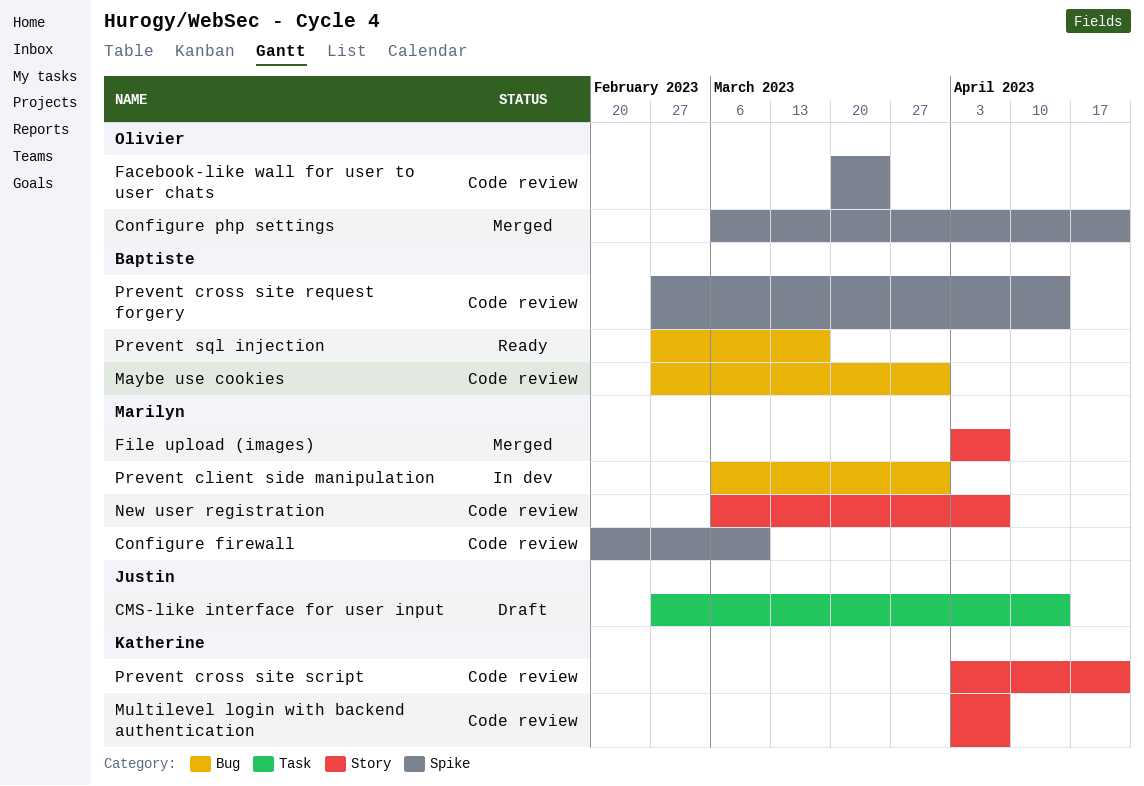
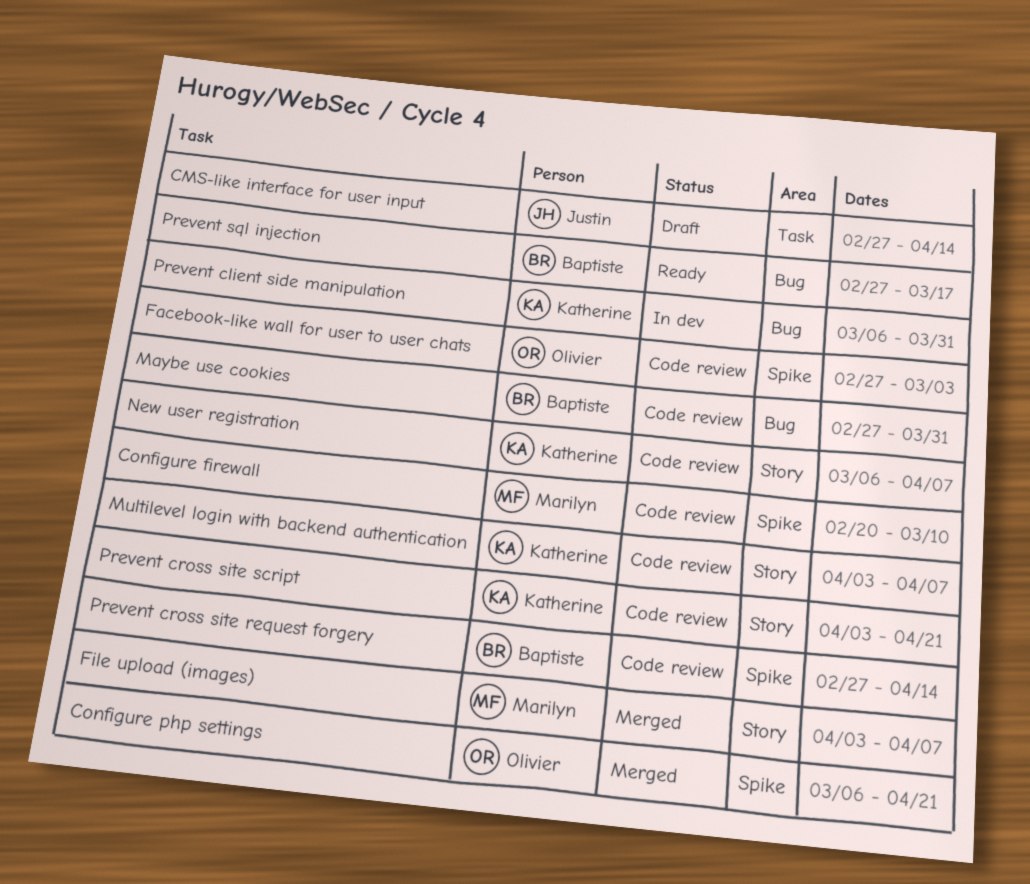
Facebook-like wall for user to user chats, start: Mar 20 -> Feb 27
Facebook-like wall for user to user chats, due: Mar 24 -> Mar 3
New user registration, owner: Marilyn -> Katherine
Prevent client side manipulation, owner: Marilyn -> Katherine

